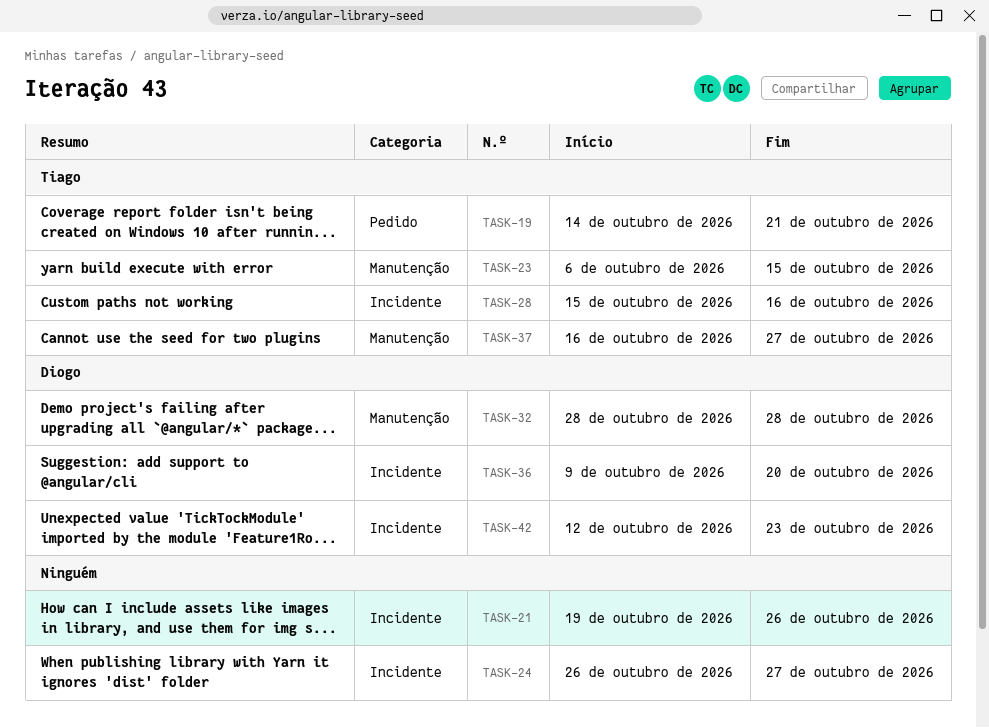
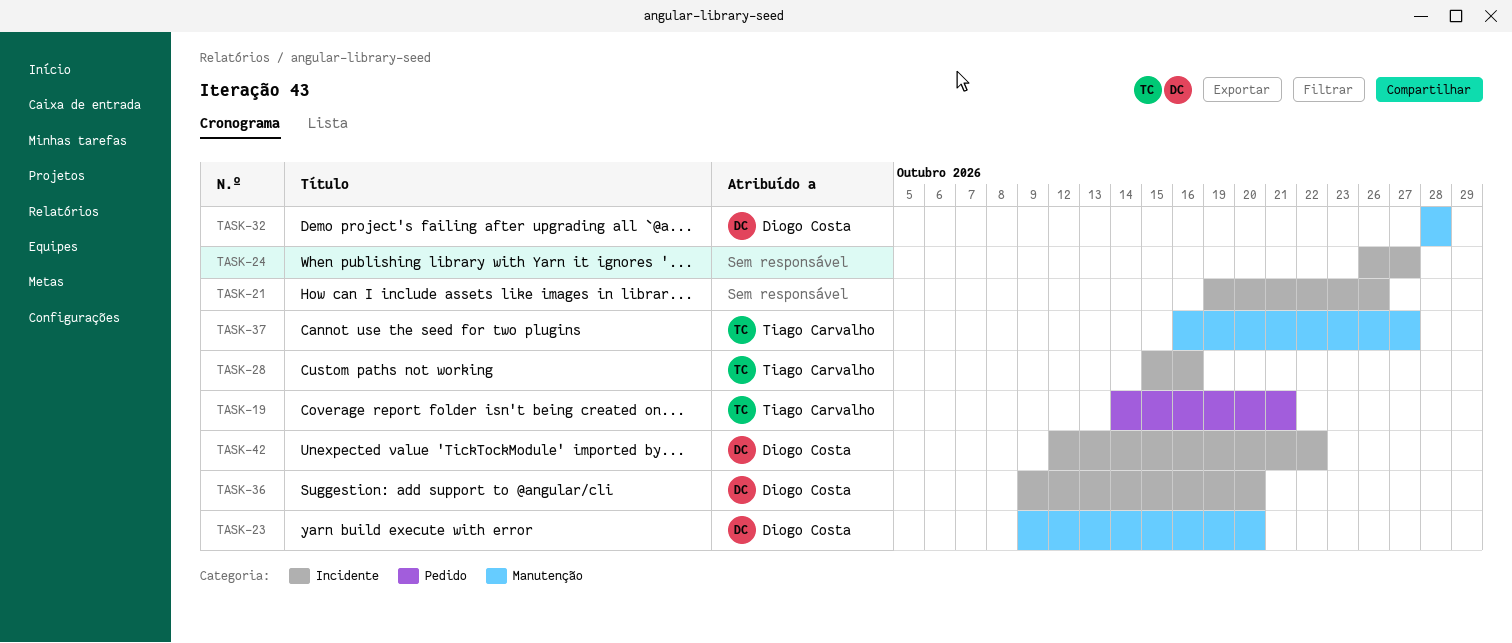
TASK-23, owner: Tiago Carvalho -> Diogo Costa
TASK-23, start: Oct 6 -> Oct 9
TASK-23, due: Oct 15 -> Oct 20
TASK-42, due: Oct 23 -> Oct 22

